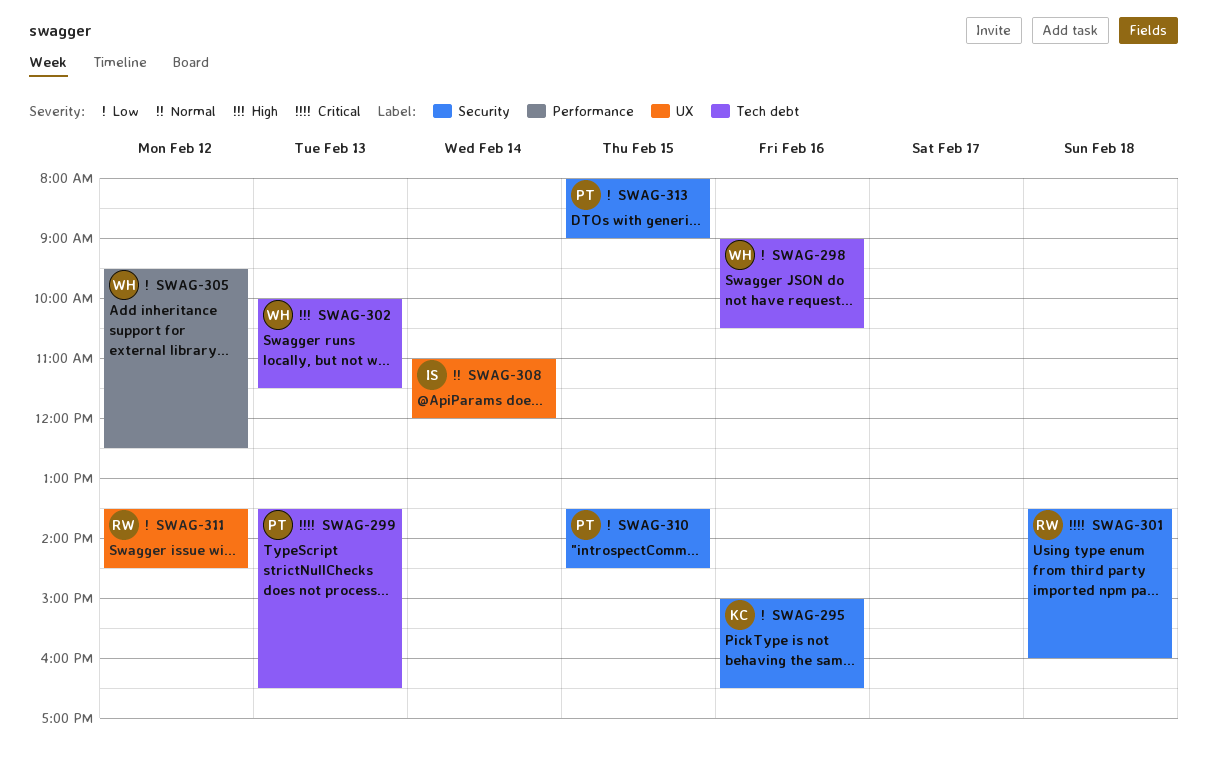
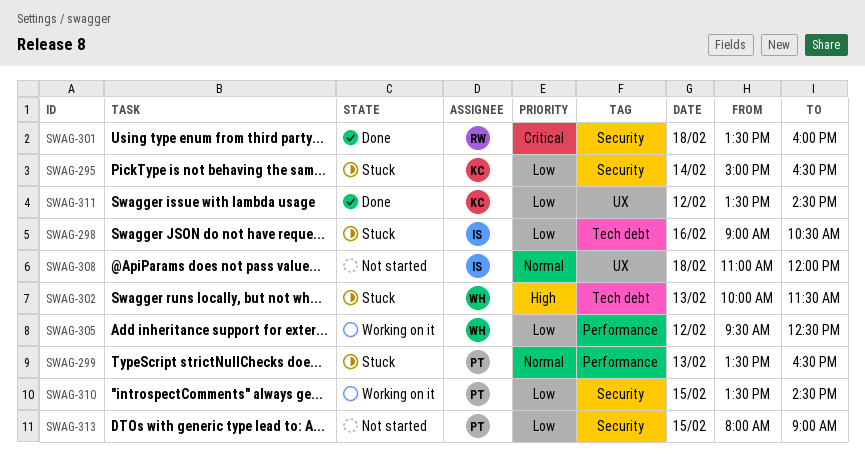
SWAG-295, day: Feb 16 -> Feb 14
SWAG-298, owner: WH -> IS
SWAG-299, priority: Critical -> Normal
SWAG-299, label: Tech debt -> Performance
SWAG-308, day: Feb 14 -> Feb 18
SWAG-311, owner: RW -> KC

